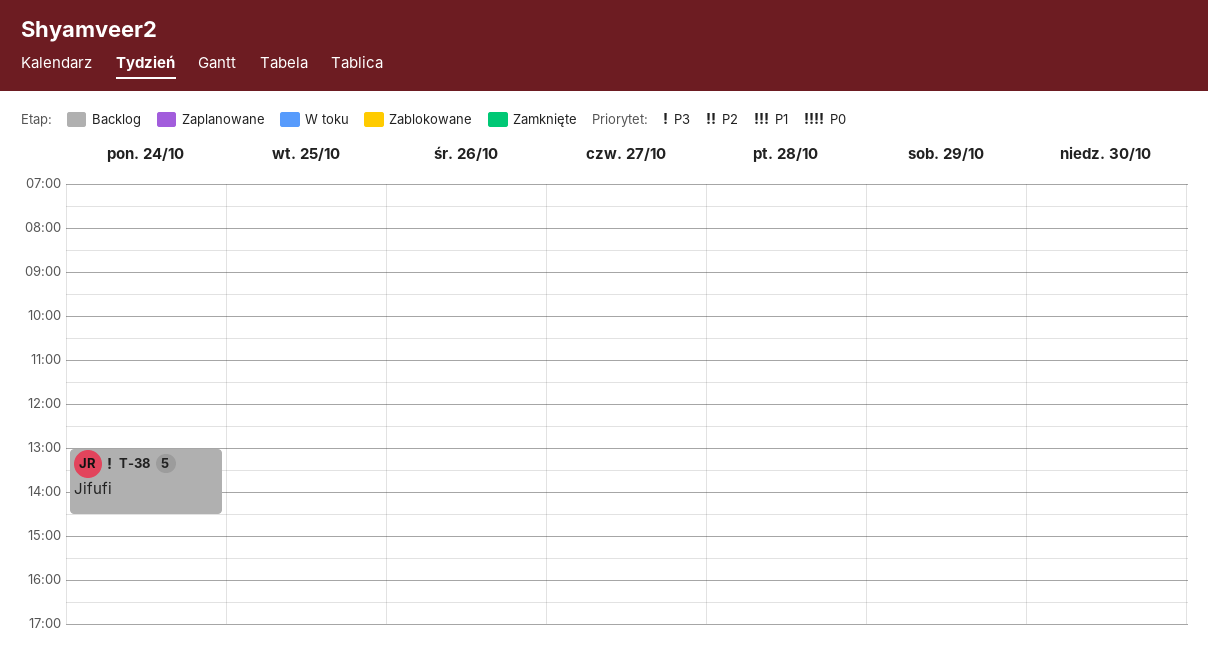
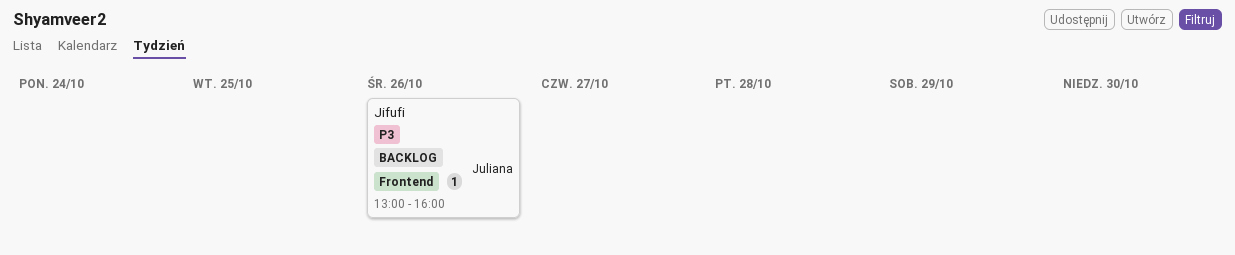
Jifufi, estimate: 5 -> 1
Jifufi, day: Oct 24 -> Oct 26
Jifufi, ends: 14:30 -> 16:00

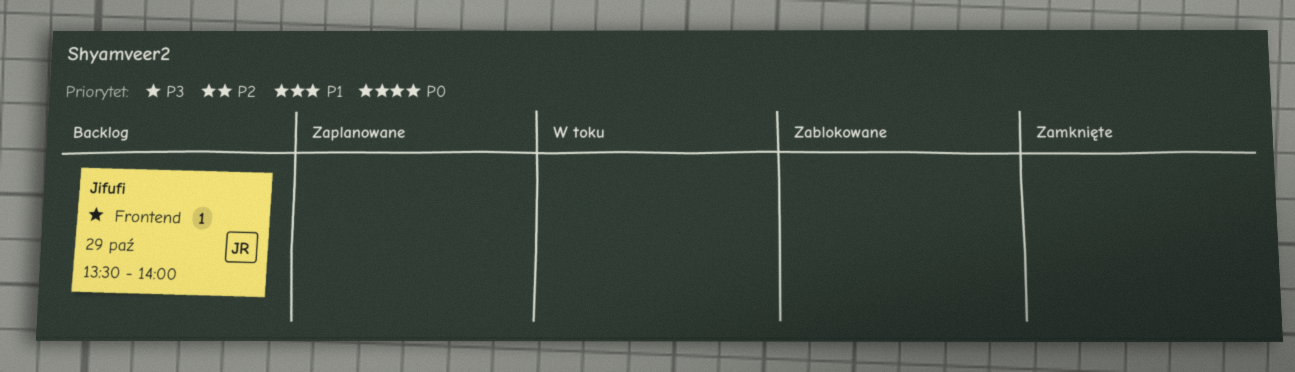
Jifufi, day: Oct 26 -> Oct 29
Jifufi, begins: 13:00 -> 13:30
Jifufi, ends: 16:00 -> 14:00

